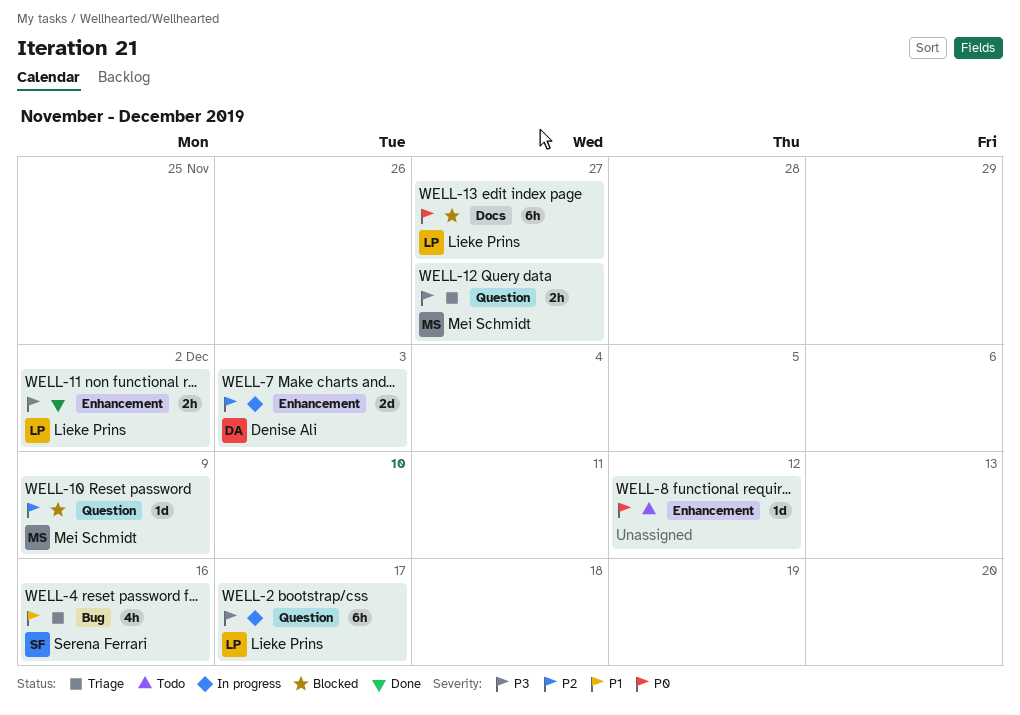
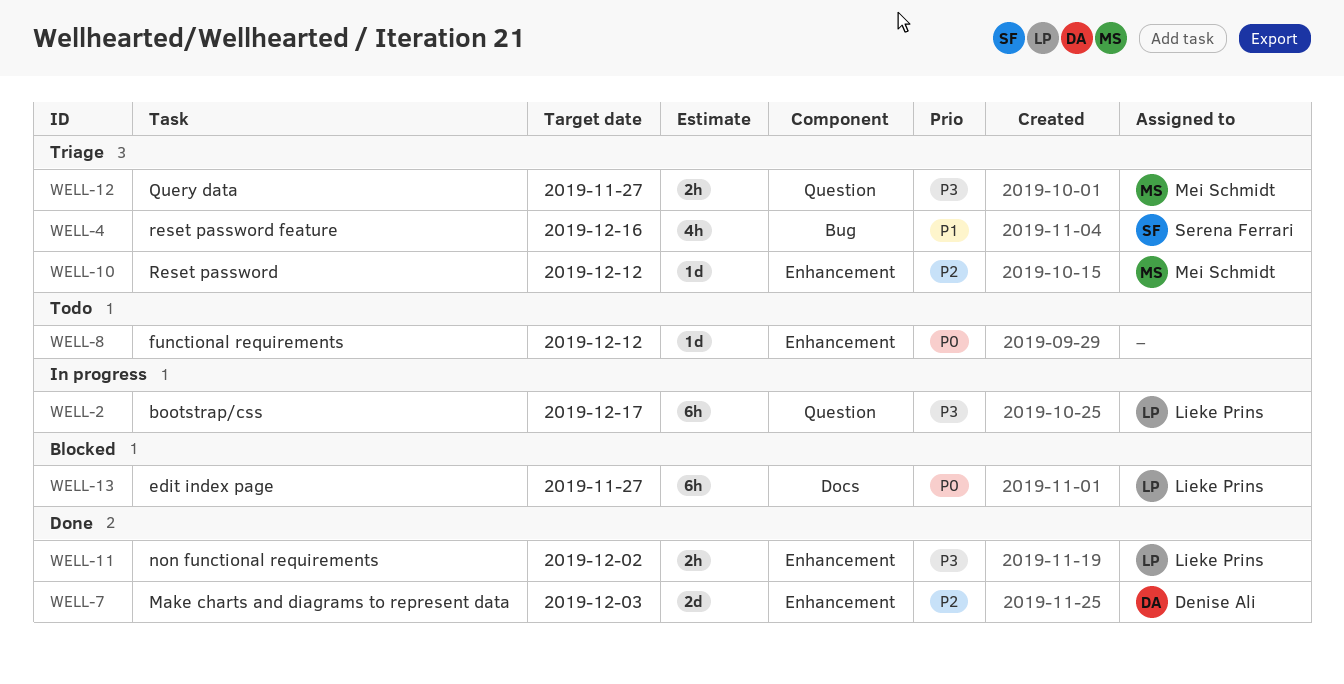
WELL-7, status: In progress -> Done
WELL-10, status: Blocked -> Triage
WELL-10, label: Question -> Enhancement
WELL-10, due: Dec 9 -> Dec 12

